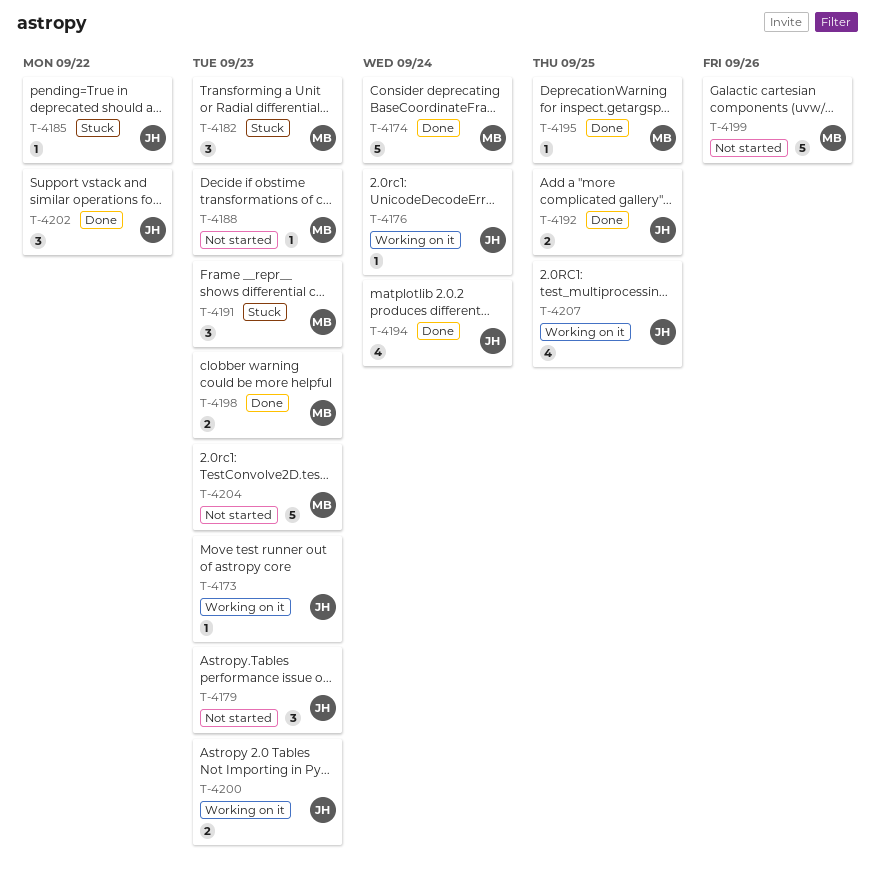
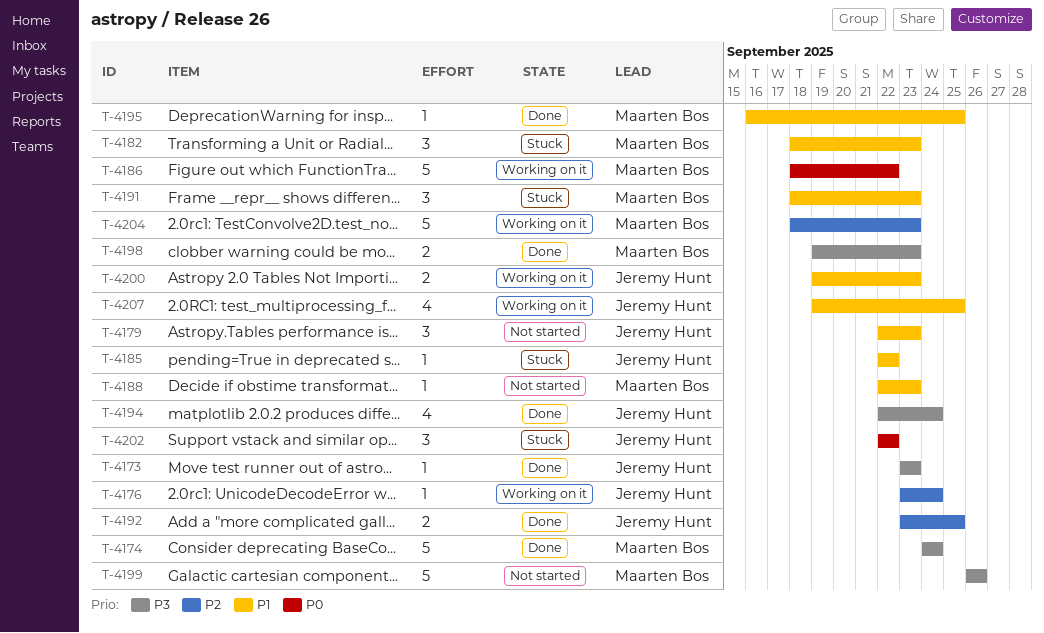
T-4173, status: Working on it -> Done
T-4186: none -> present
T-4202, status: Done -> Stuck
T-4204, status: Not started -> Working on it

